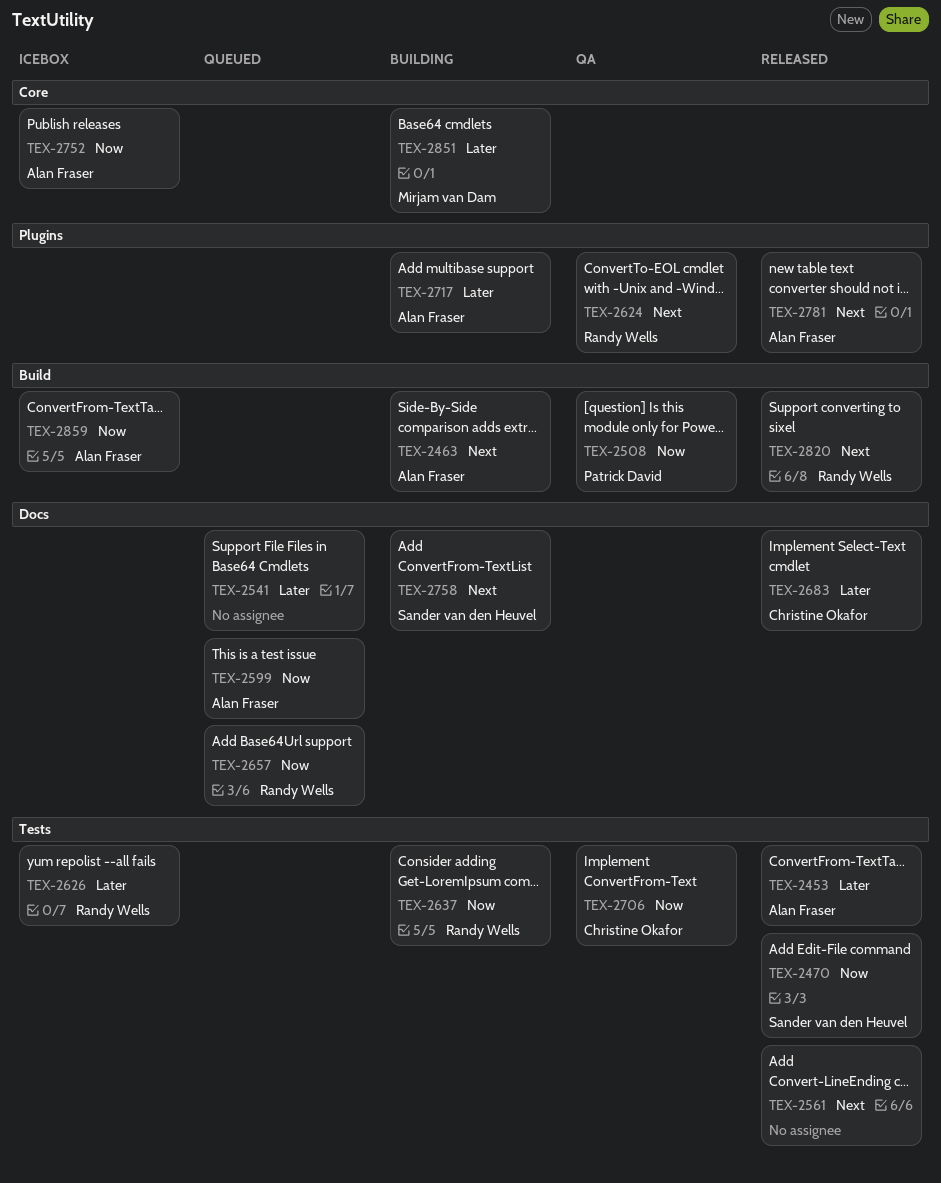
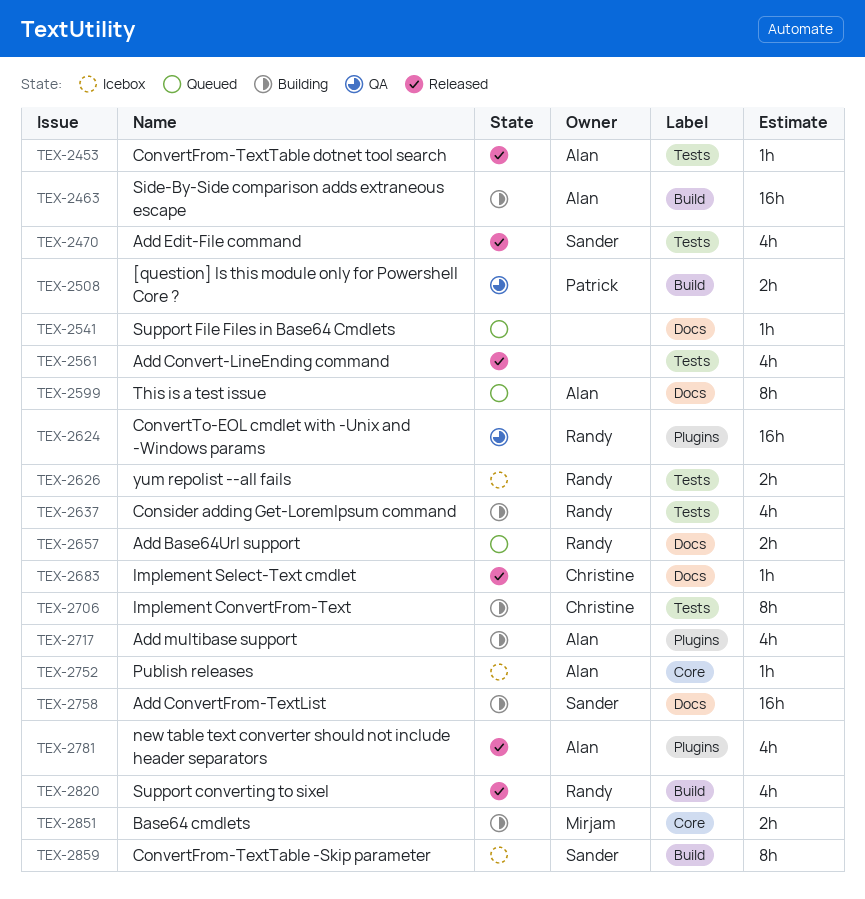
TEX-2706, status: QA -> Building
TEX-2859, owner: Alan Fraser -> Sander van den Heuvel

